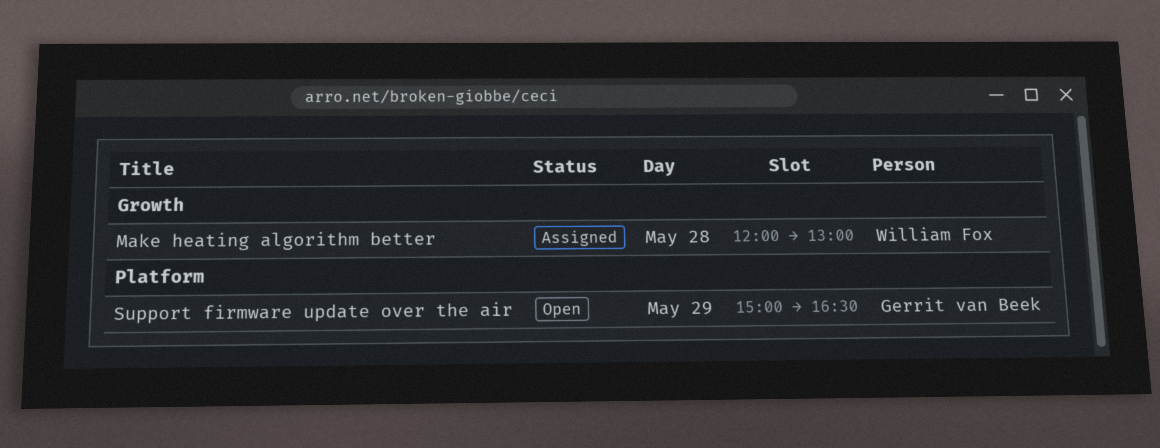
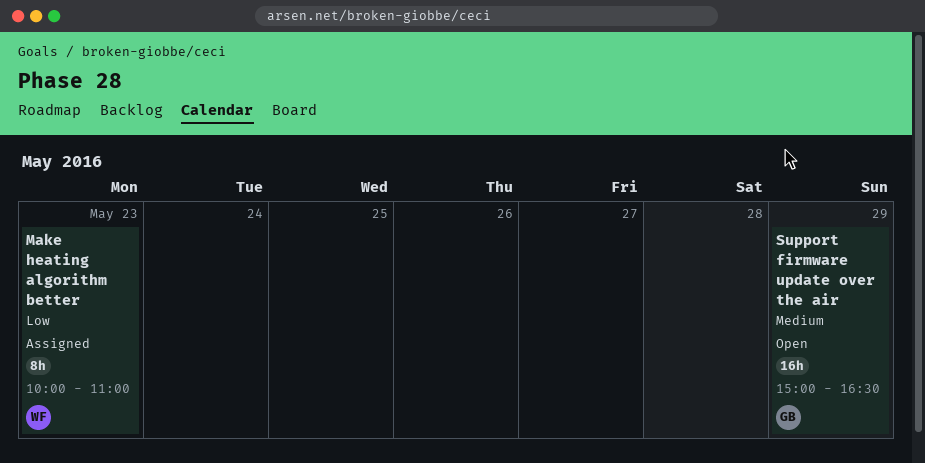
Make heating algorithm better, day: May 28 -> May 23
Make heating algorithm better, begins: 12:00 -> 10:00
Make heating algorithm better, ends: 13:00 -> 11:00

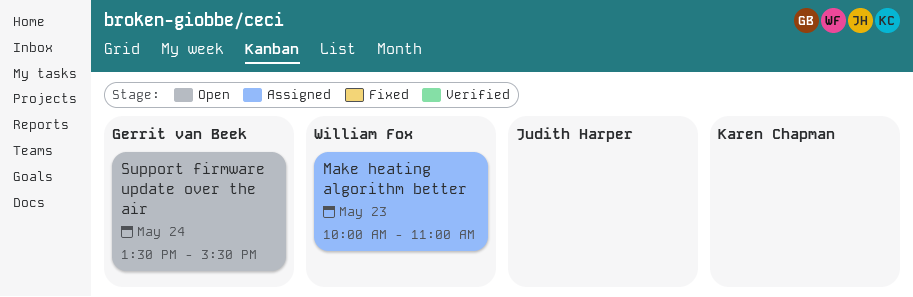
Support firmware update over the air, day: May 29 -> May 24
Support firmware update over the air, begins: 15:00 -> 13:30
Support firmware update over the air, ends: 16:30 -> 15:30

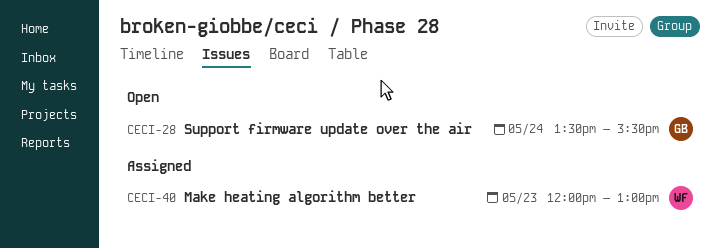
Make heating algorithm better, begins: 10:00 -> 12:00
Make heating algorithm better, ends: 11:00 -> 13:00

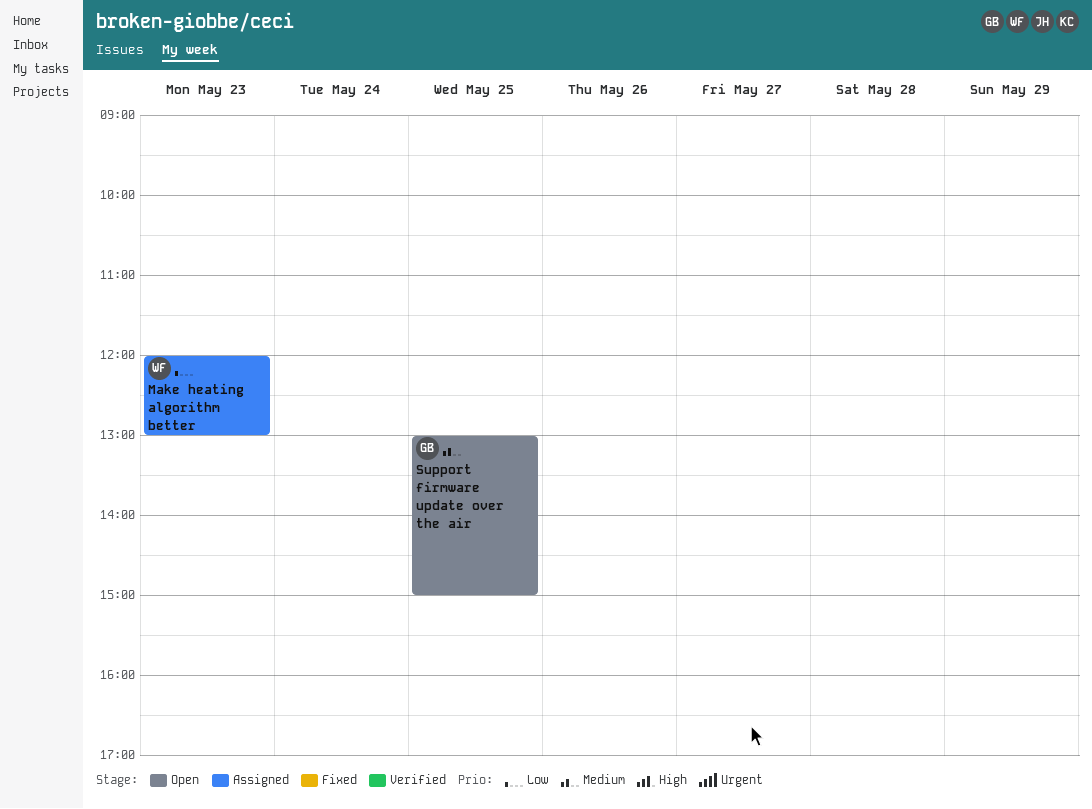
Support firmware update over the air, day: May 24 -> May 25
Support firmware update over the air, begins: 13:30 -> 13:00
Support firmware update over the air, ends: 15:30 -> 15:00

